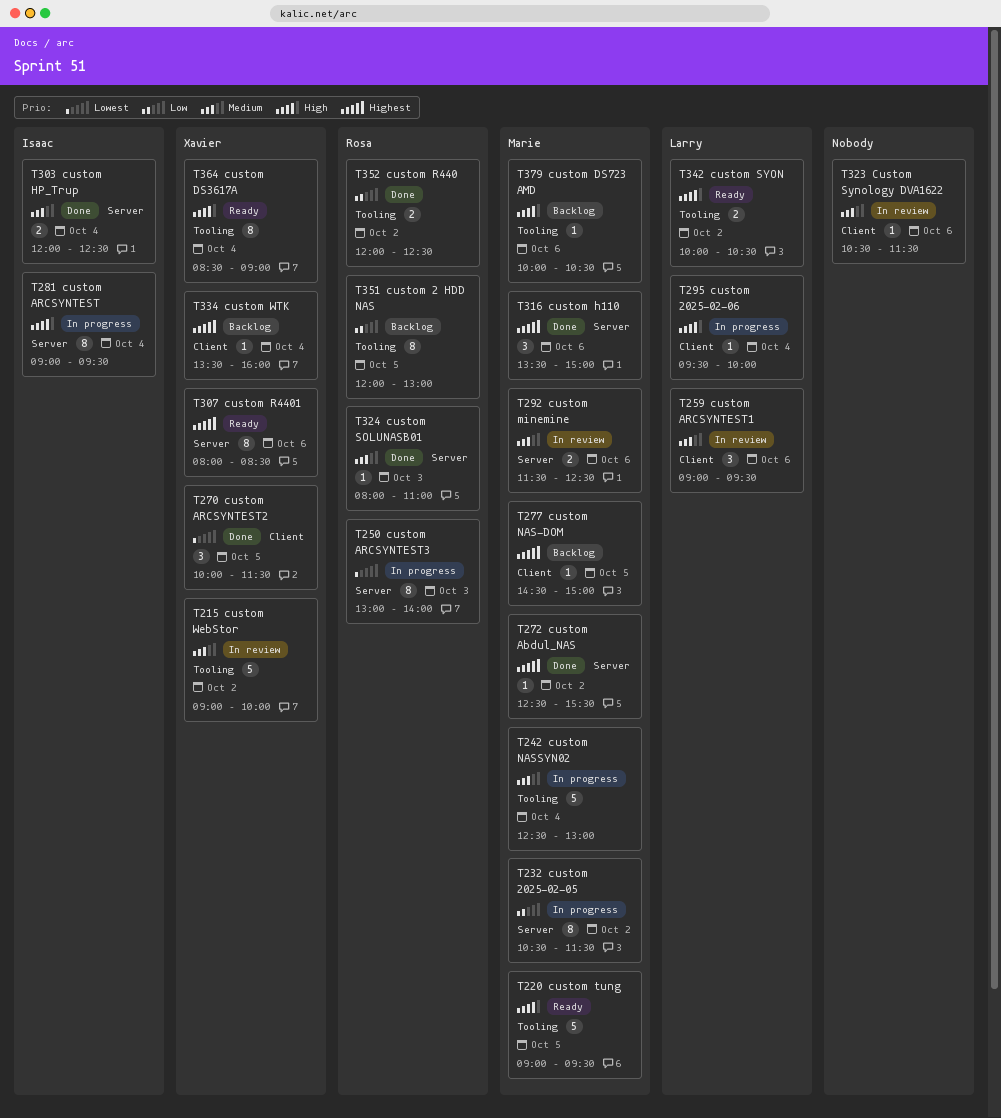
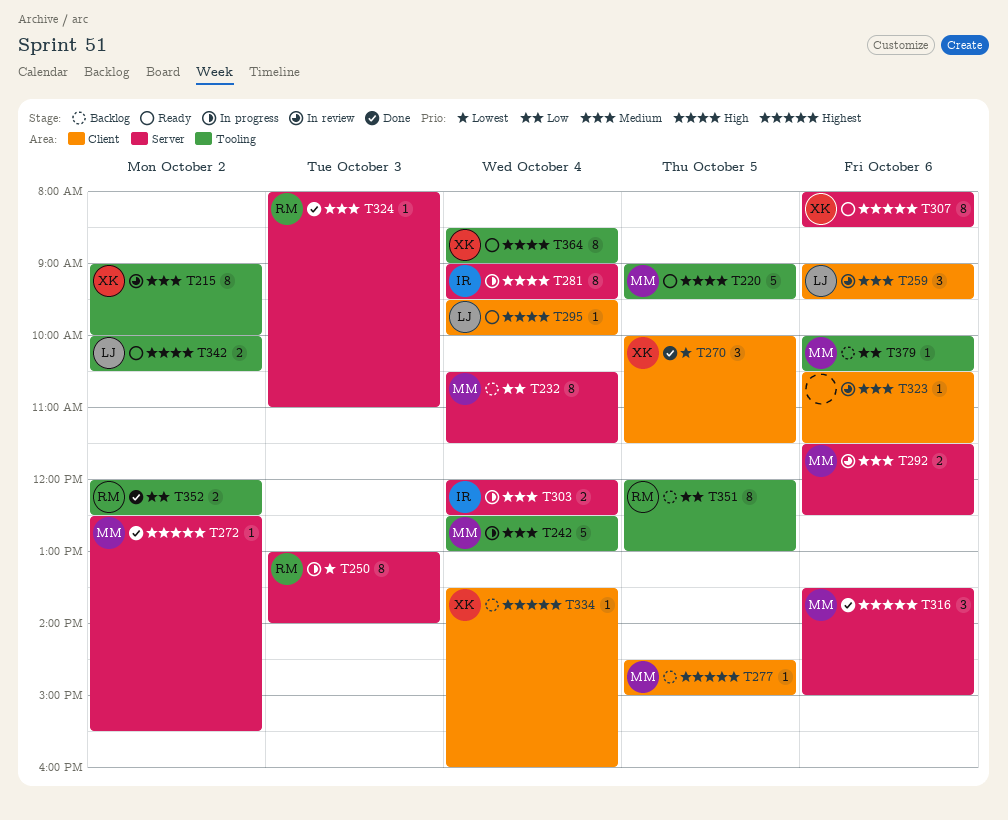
T215, estimate: 5 -> 8
T232, status: In progress -> Backlog
T232, day: Oct 2 -> Oct 4
T295, status: In progress -> Ready
T303, status: Done -> In progress
T379, priority: High -> Low

